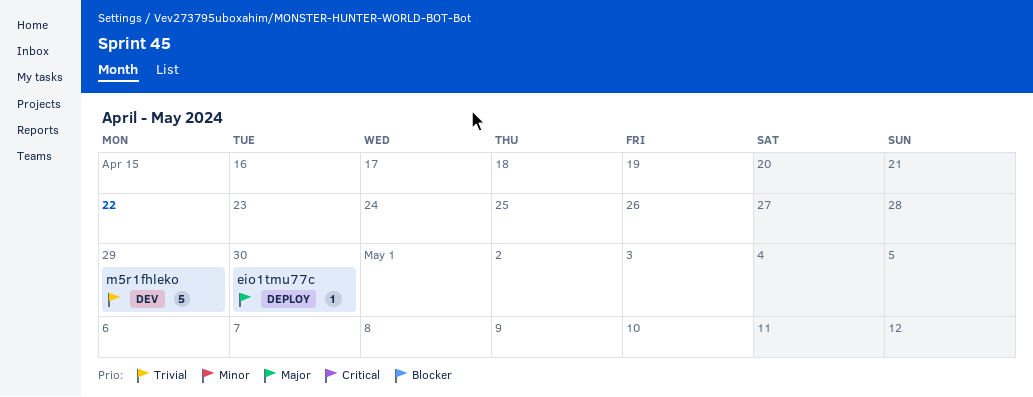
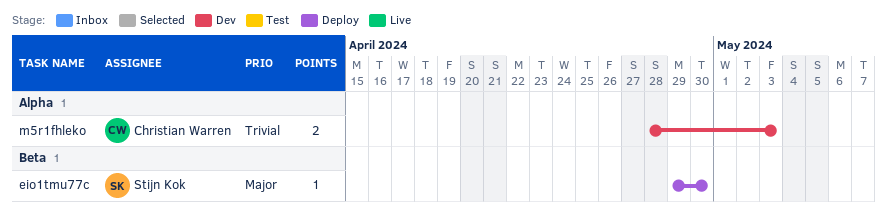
m5r1fhleko, estimate: 5 -> 2
m5r1fhleko, due: Apr 29 -> May 3

